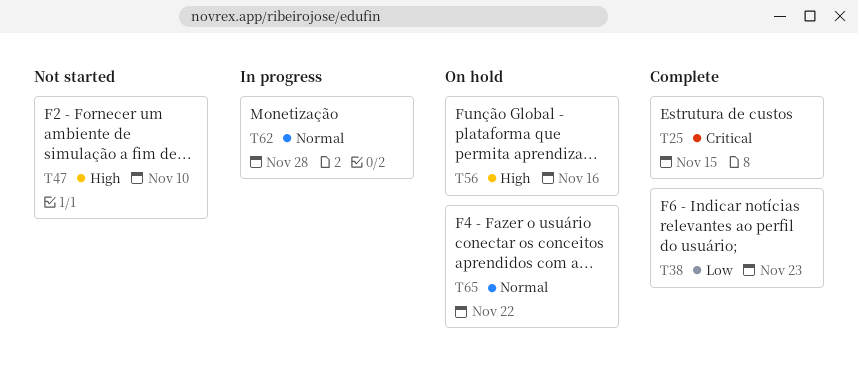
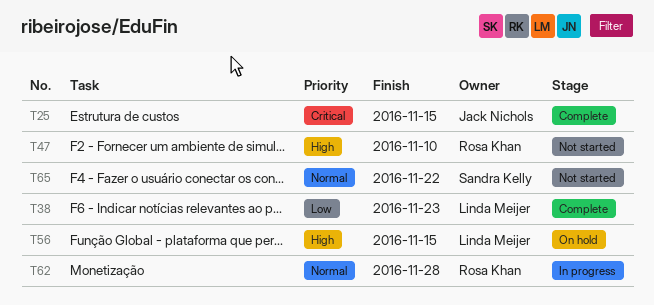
T56, due: Nov 16 -> Nov 15
T65, status: On hold -> Not started

